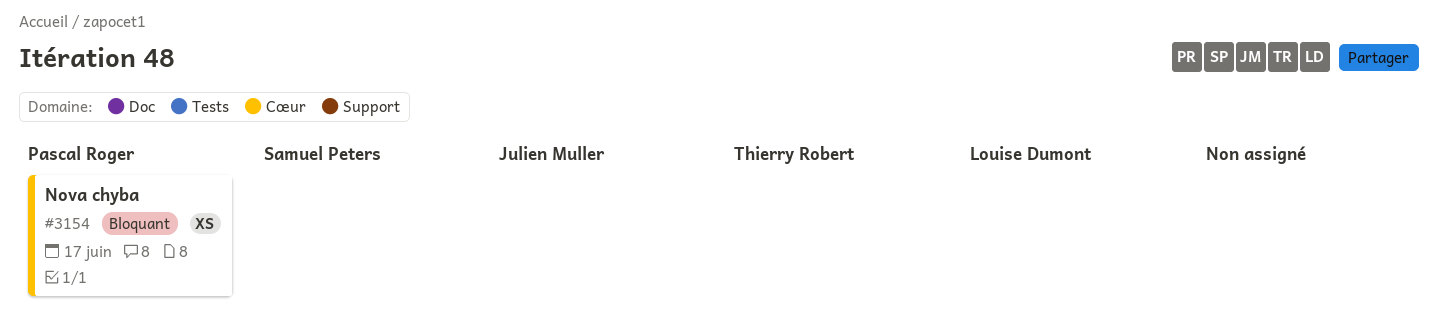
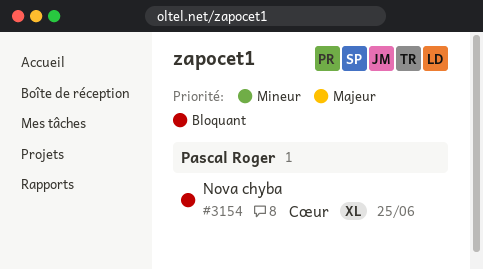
#3154, estimate: XS -> XL
#3154, due: Jun 17 -> Jun 25

